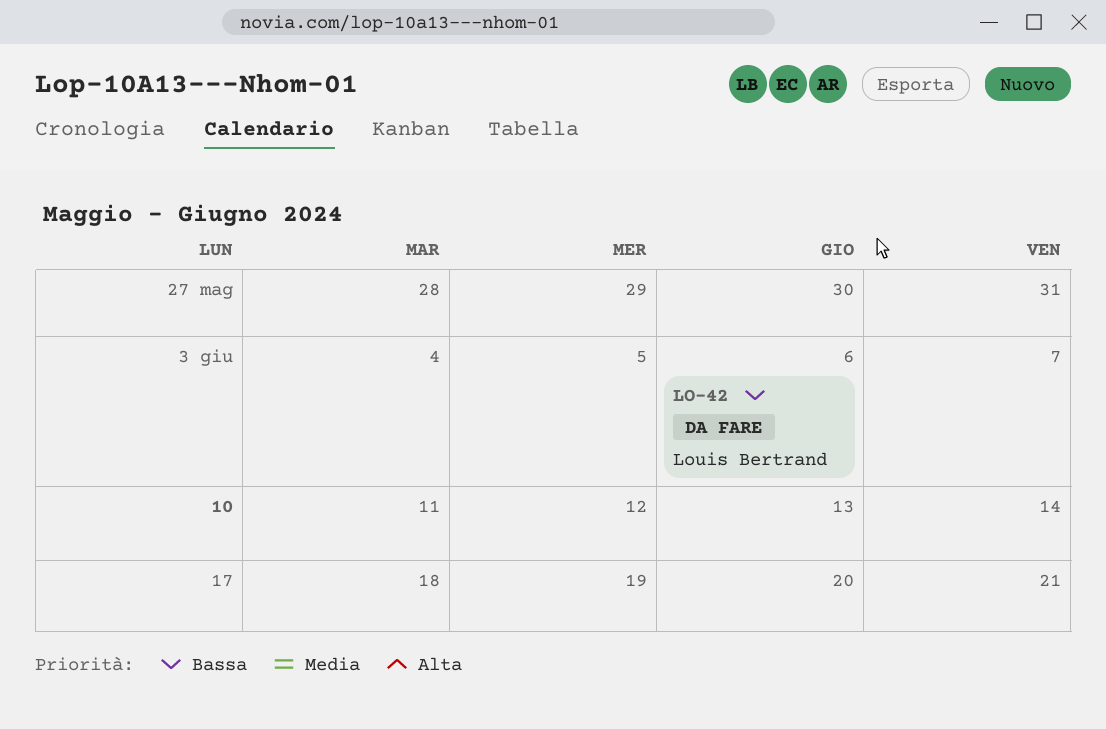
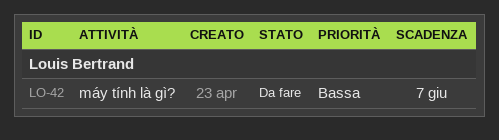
LO-42, due: Jun 6 -> Jun 7

